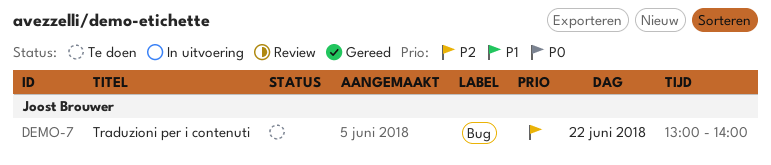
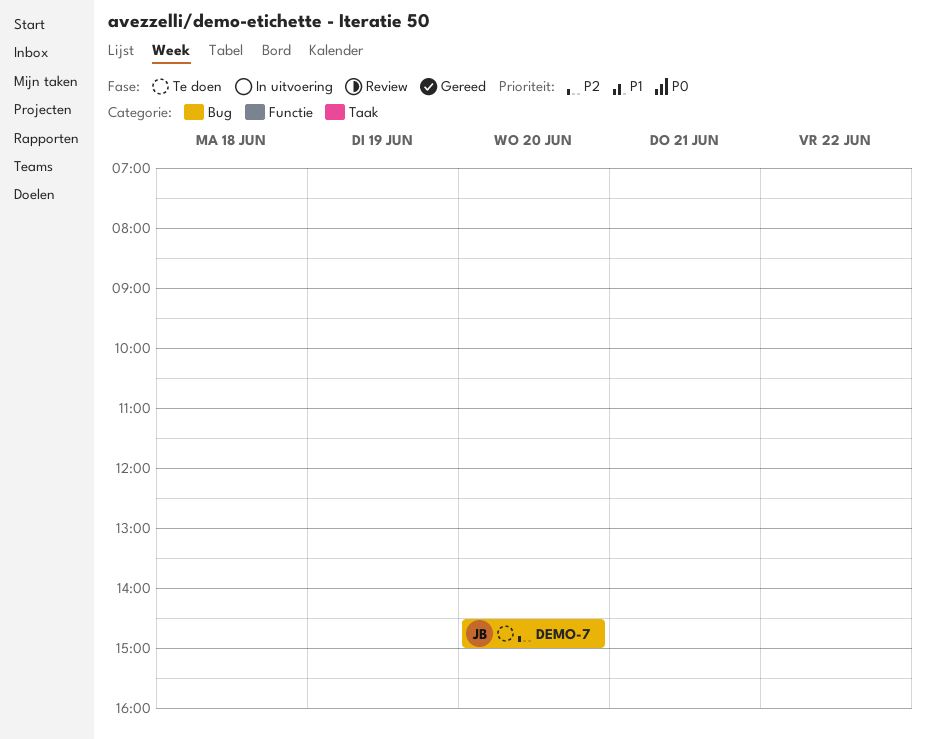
DEMO-7, day: Jun 22 -> Jun 20
DEMO-7, begins: 13:00 -> 14:30
DEMO-7, ends: 14:00 -> 15:00

